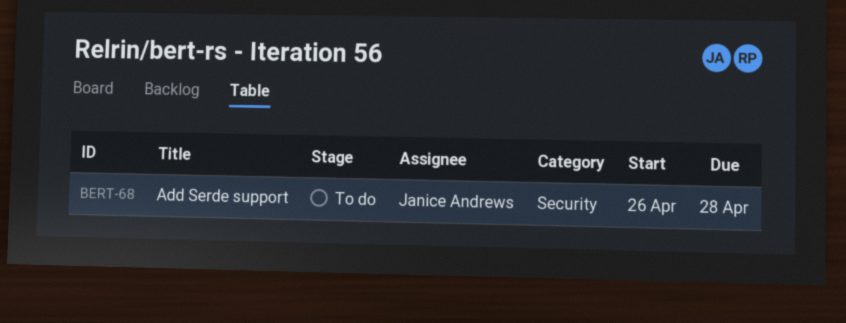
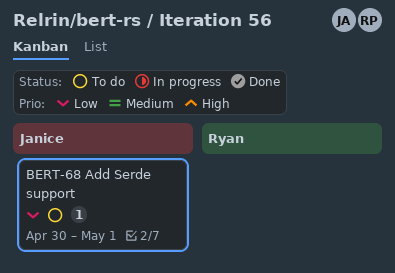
BERT-68, start: Apr 26 -> Apr 30
BERT-68, due: Apr 28 -> May 1

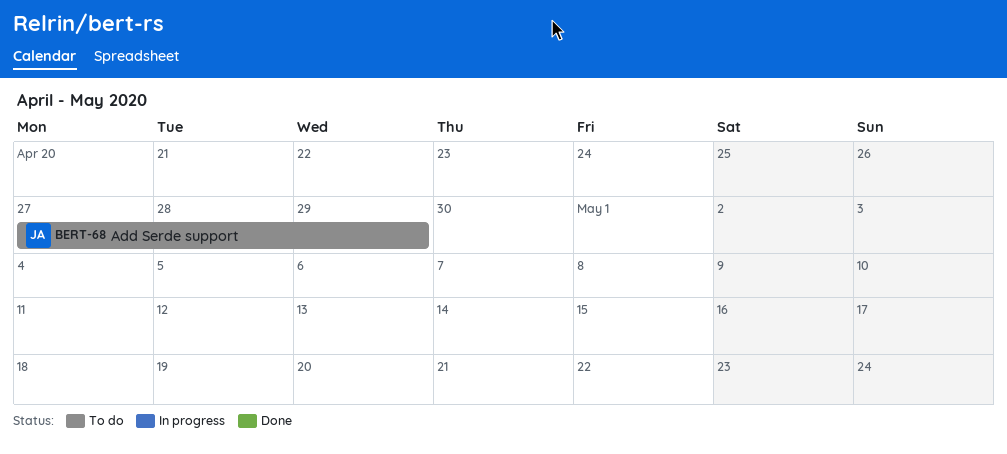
BERT-68, start: Apr 30 -> Apr 27
BERT-68, due: May 1 -> Apr 29

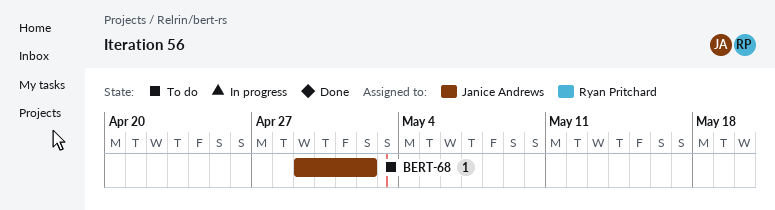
BERT-68, start: Apr 27 -> Apr 29
BERT-68, due: Apr 29 -> May 2

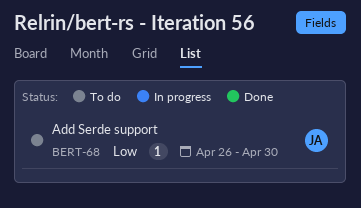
BERT-68, start: Apr 29 -> Apr 26
BERT-68, due: May 2 -> Apr 30

